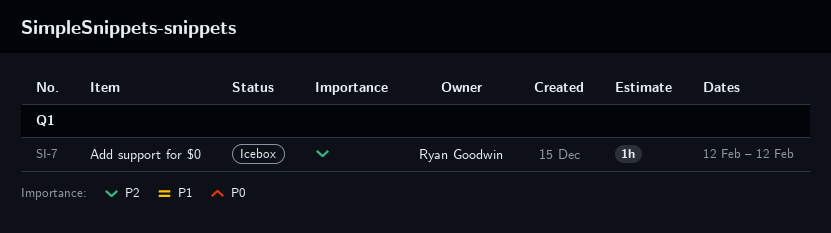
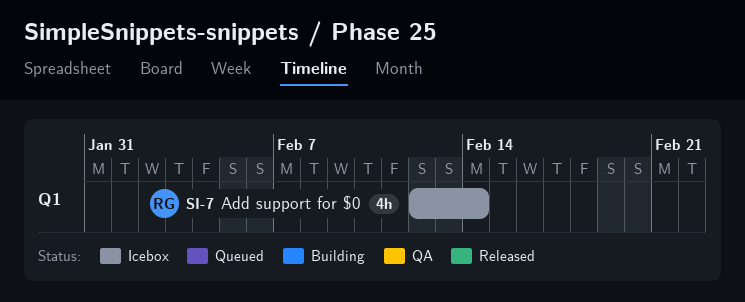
SI-7, estimate: 1h -> 4h
SI-7, due: Feb 12 -> Feb 14

